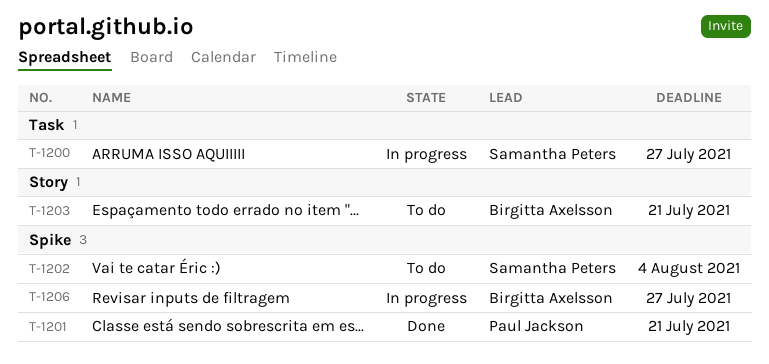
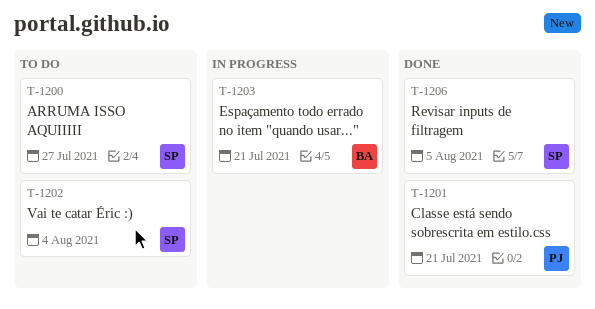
T-1200, status: In progress -> To do
T-1203, status: To do -> In progress
T-1206, status: In progress -> Done
T-1206, owner: Birgitta Axelsson -> Samantha Peters
T-1206, due: Jul 27 -> Aug 5

